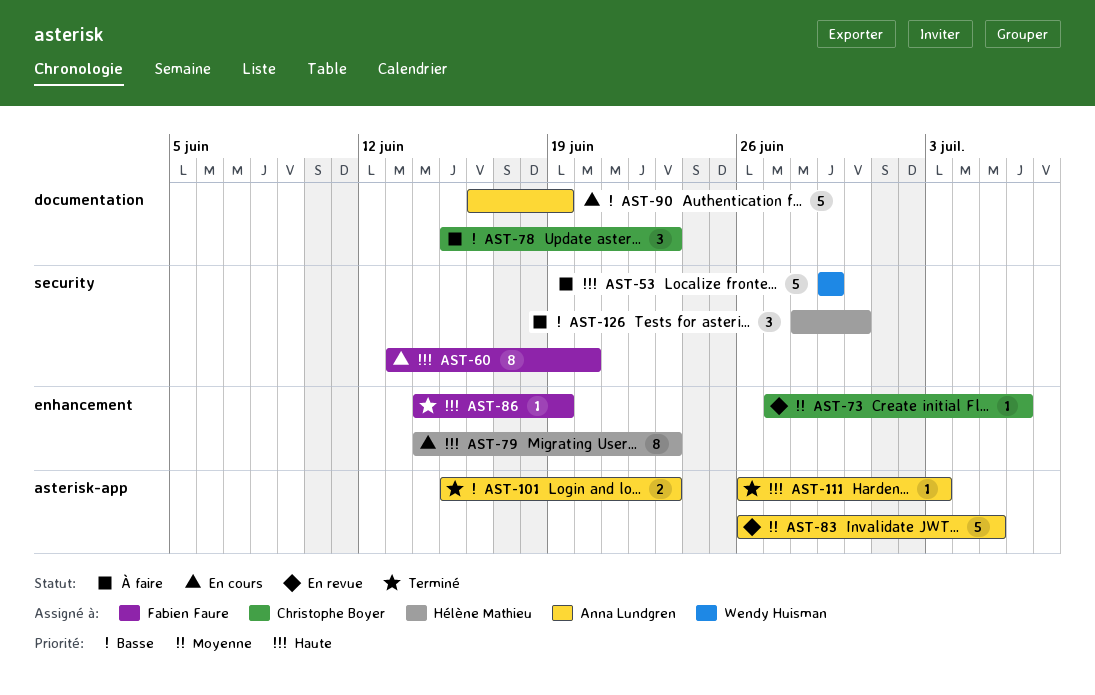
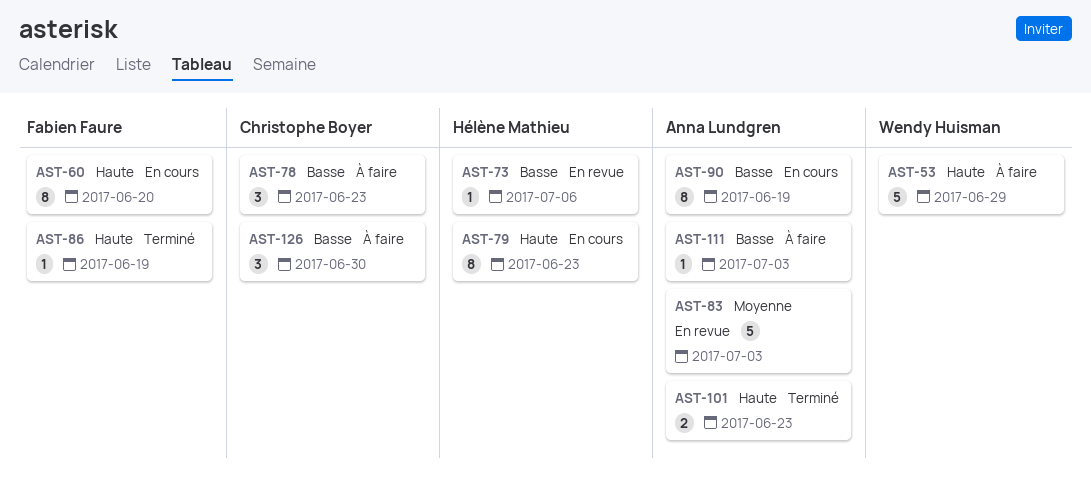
AST-73, owner: Christophe Boyer -> Hélène Mathieu
AST-73, priority: Moyenne -> Basse
AST-83, due: Jul 5 -> Jul 3
AST-90, estimate: 5 -> 8
AST-101, priority: Basse -> Haute
AST-111, status: Terminé -> À faire
AST-111, priority: Haute -> Basse
AST-126, owner: Hélène Mathieu -> Christophe Boyer

